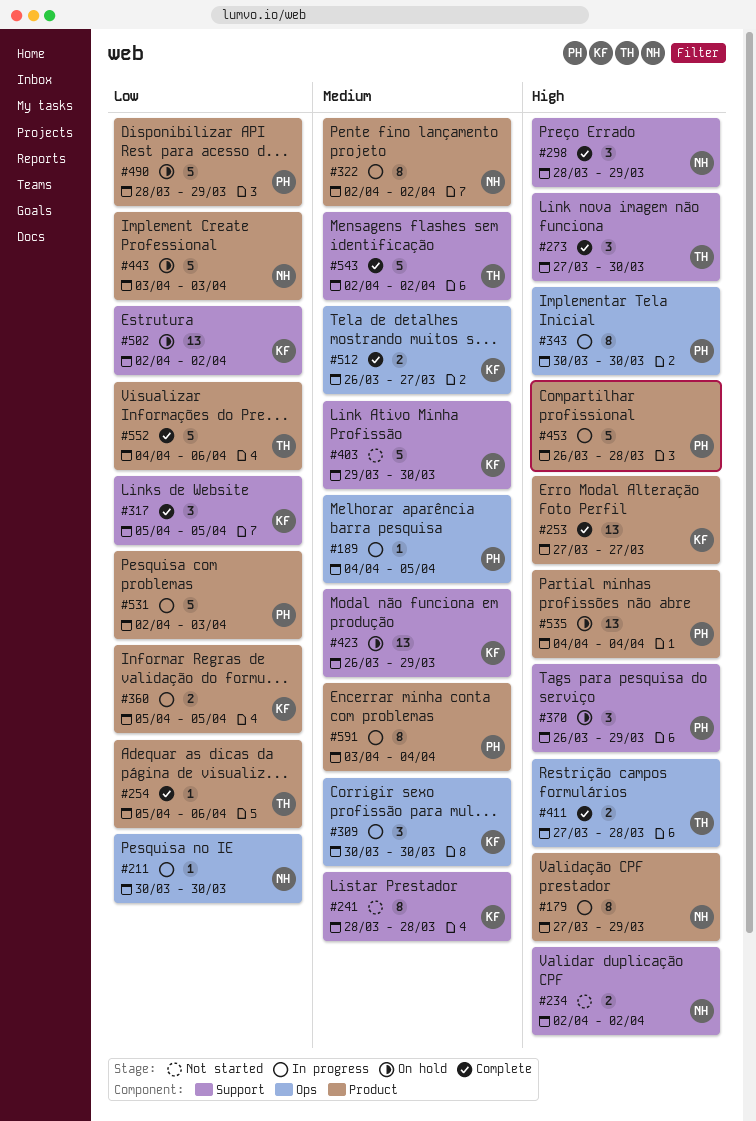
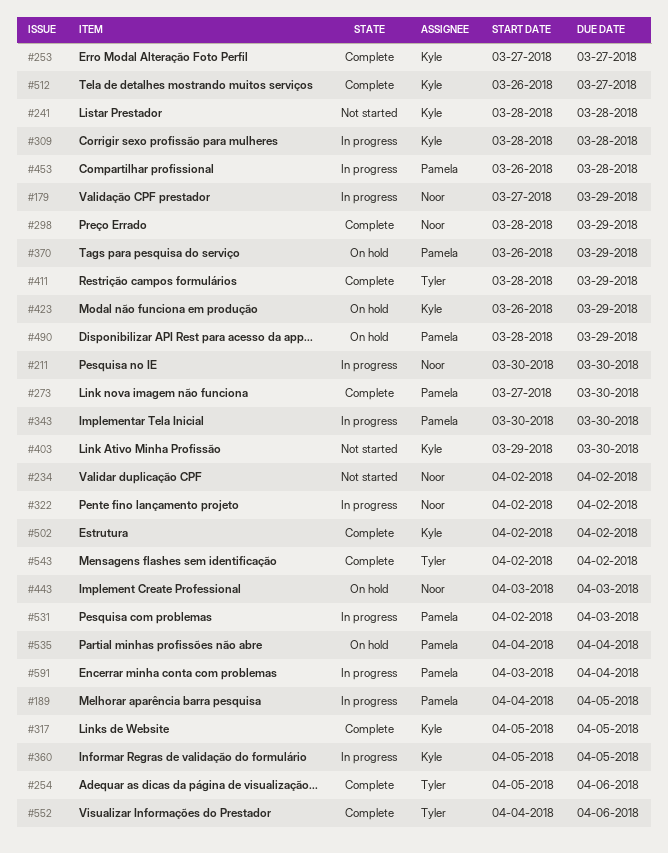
#273, owner: Tyler -> Pamela
#309, start: Mar 30 -> Mar 28
#309, due: Mar 30 -> Mar 28
#411, start: Mar 27 -> Mar 28
#411, due: Mar 28 -> Mar 29
#502, status: On hold -> Complete

